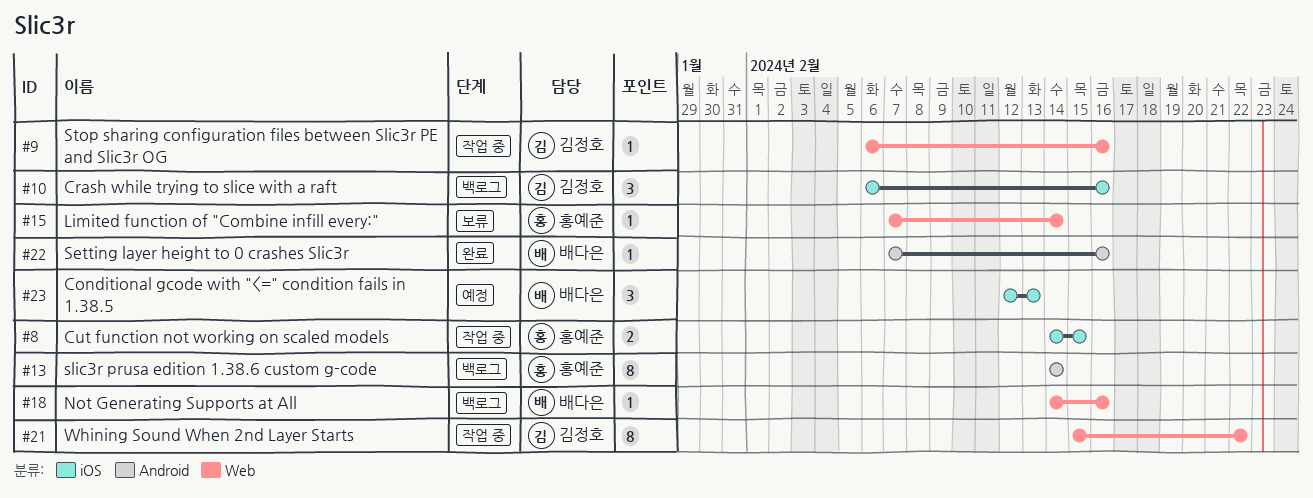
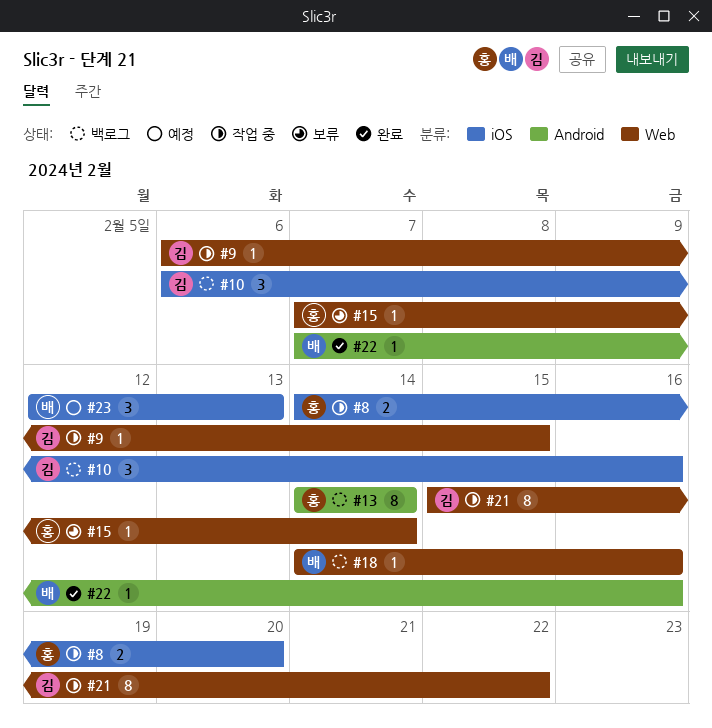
#8, due: Feb 15 -> Feb 20
#9, due: Feb 16 -> Feb 15

